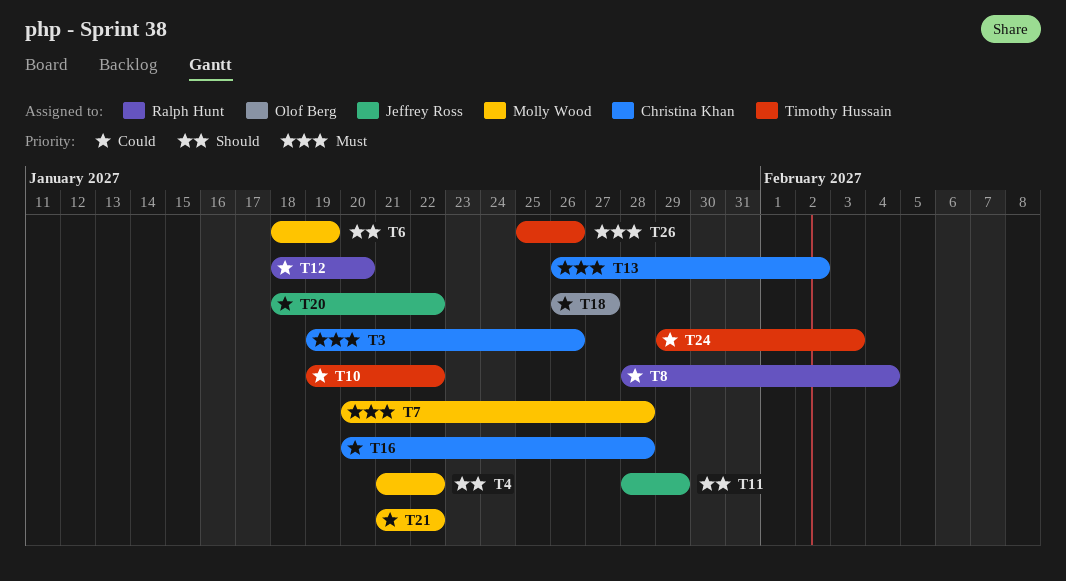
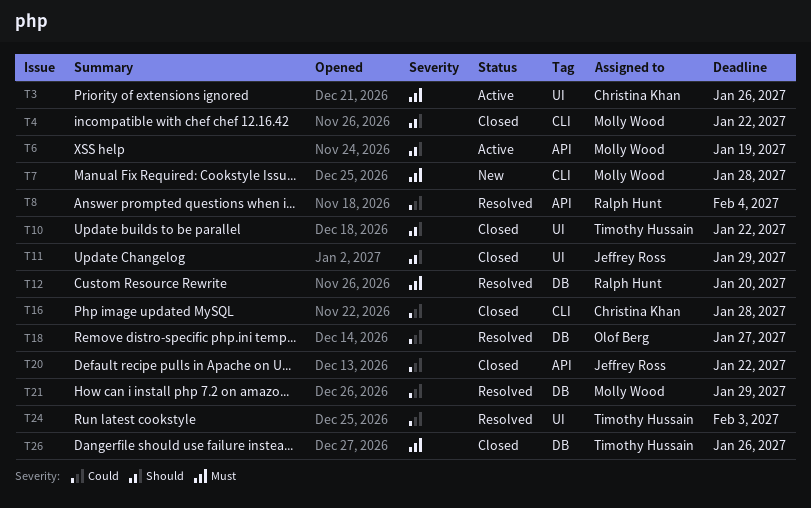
T10, priority: Could -> Should
T12, priority: Could -> Must
T13: present -> none
T21, due: Jan 22 -> Jan 29

